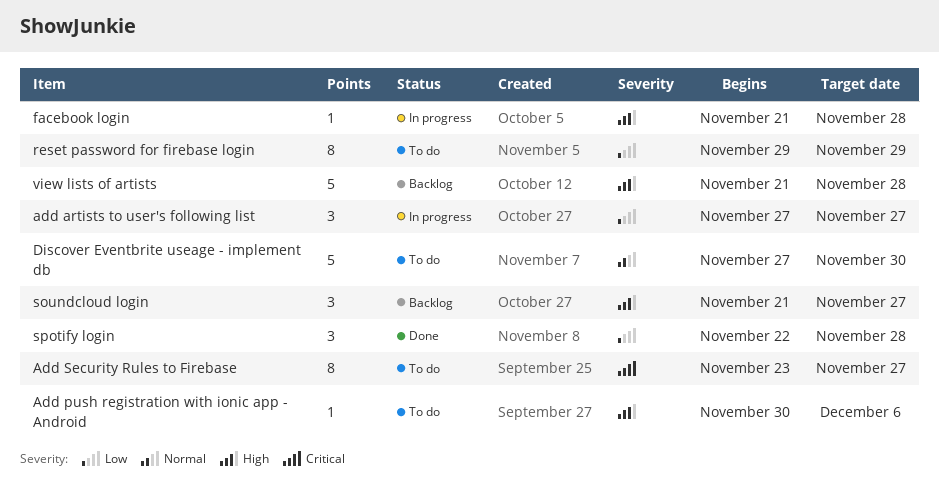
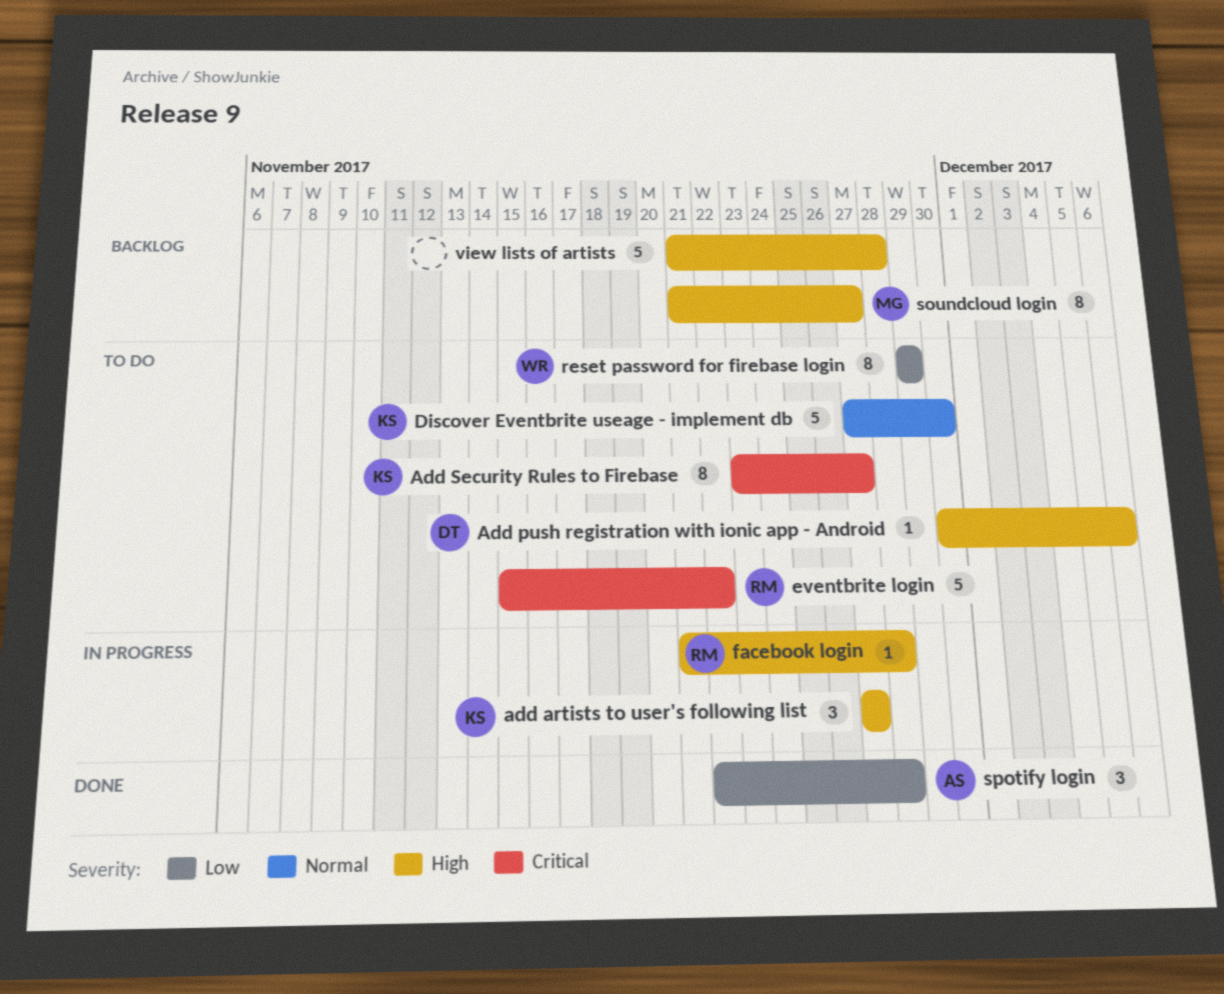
add artists to user's following list, priority: Low -> High
eventbrite login: none -> present
soundcloud login, estimate: 3 -> 8

